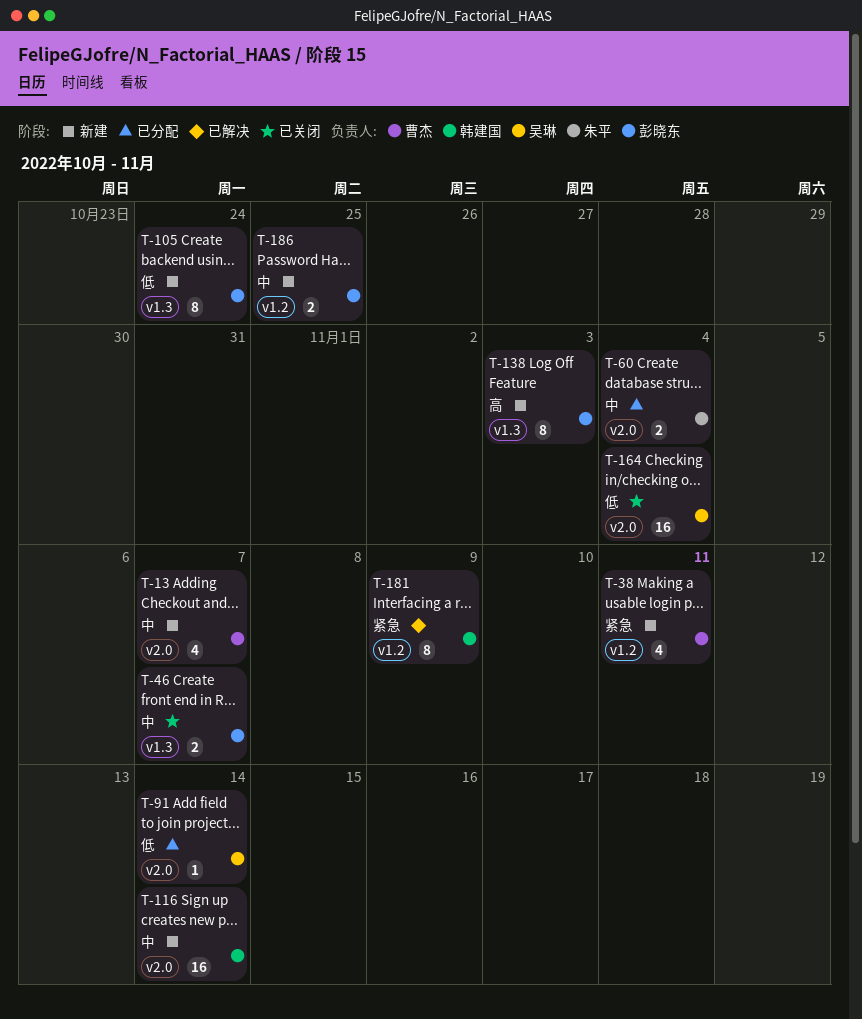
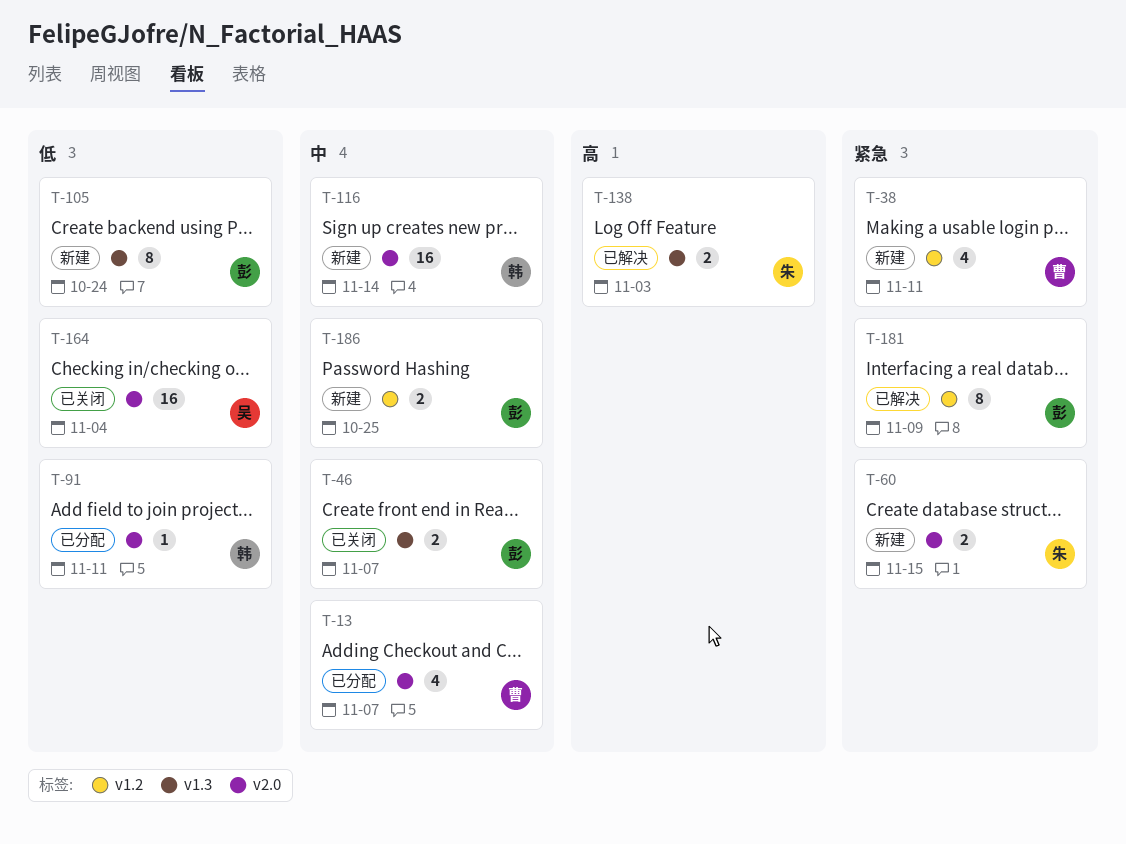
T-13, status: 新建 -> 已分配
T-60, status: 已分配 -> 新建
T-60, priority: 中 -> 紧急
T-60, due: Nov 4 -> Nov 15
T-91, owner: 吴琳 -> 韩建国
T-91, due: Nov 14 -> Nov 11
T-138, status: 新建 -> 已解决
T-138, owner: 彭晓东 -> 朱平
T-138, estimate: 8 -> 2
T-181, owner: 韩建国 -> 彭晓东

